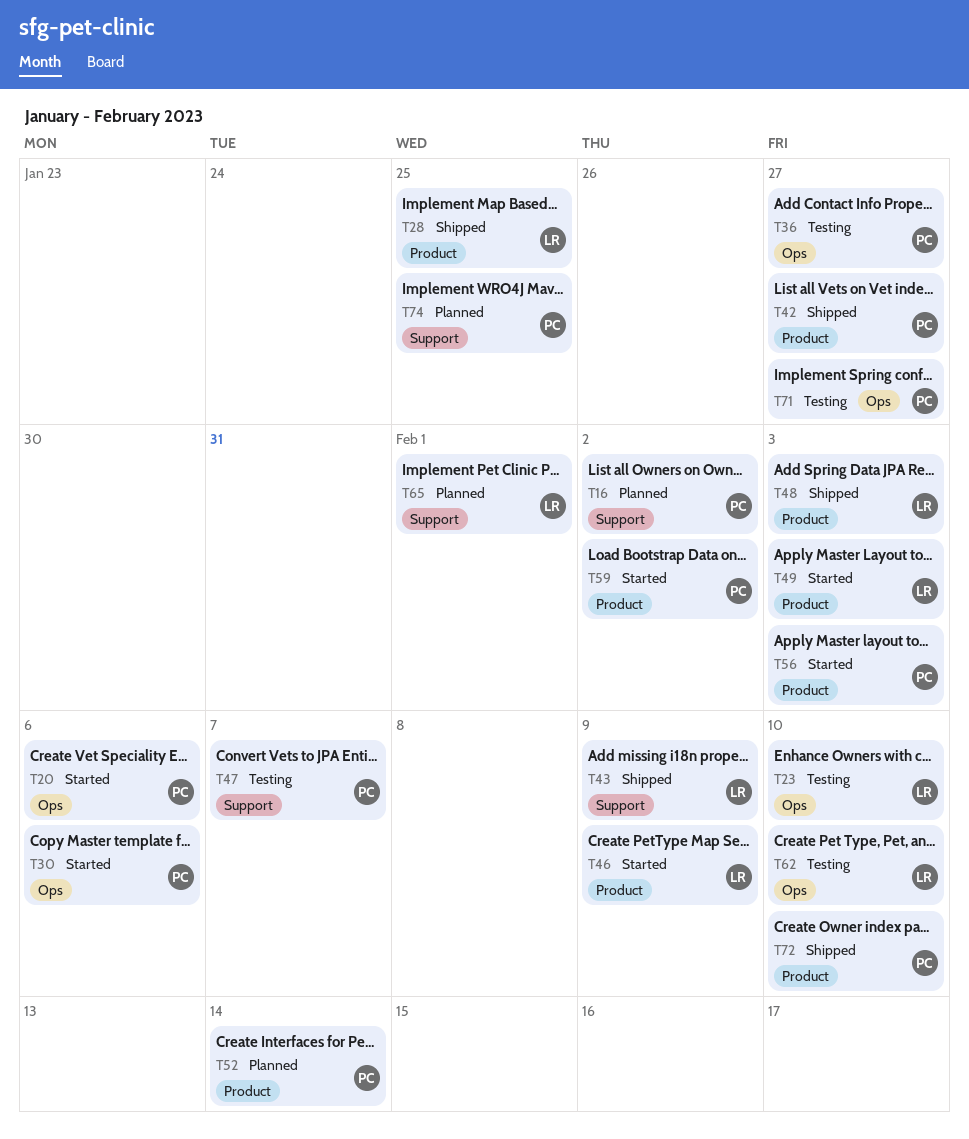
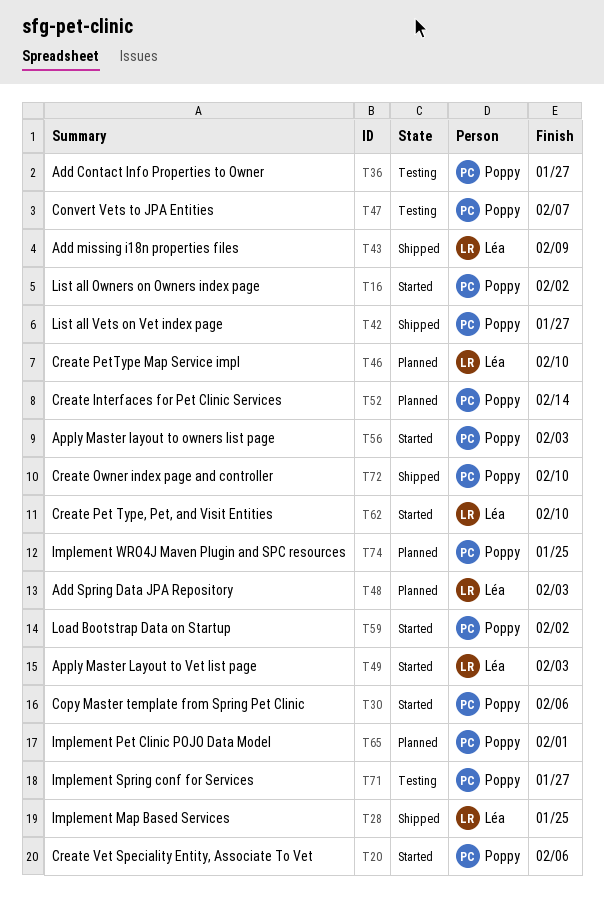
T16, status: Planned -> Started
T23: present -> none
T46, status: Started -> Planned
T46, due: Feb 9 -> Feb 10
T48, status: Shipped -> Planned
T62, status: Testing -> Started
T65, owner: Léa -> Poppy

